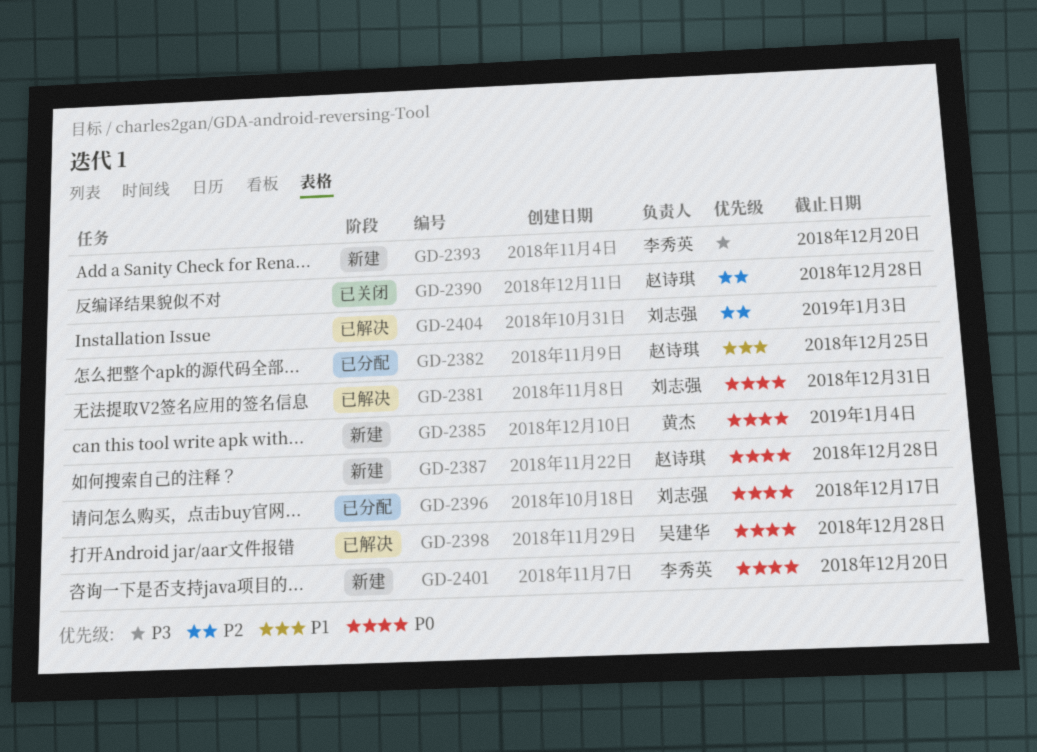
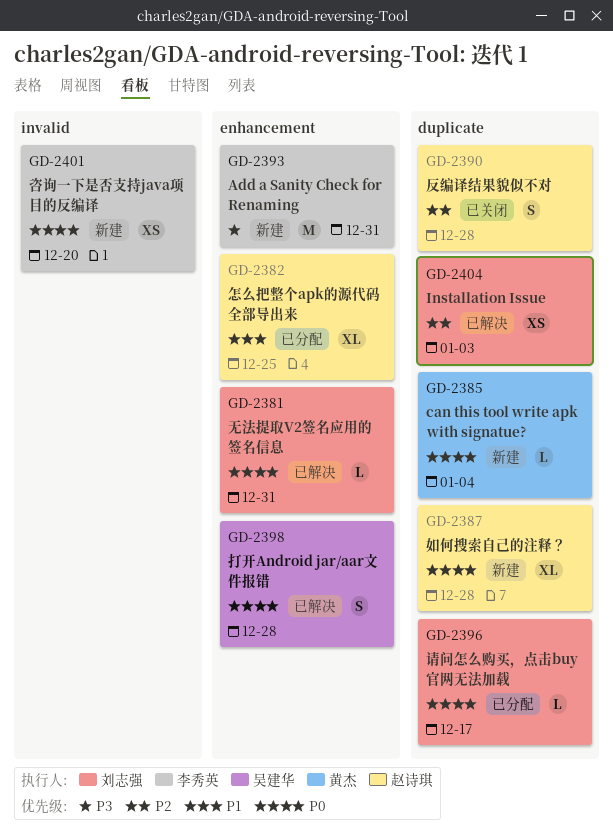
GD-2393, due: Dec 20 -> Dec 31

